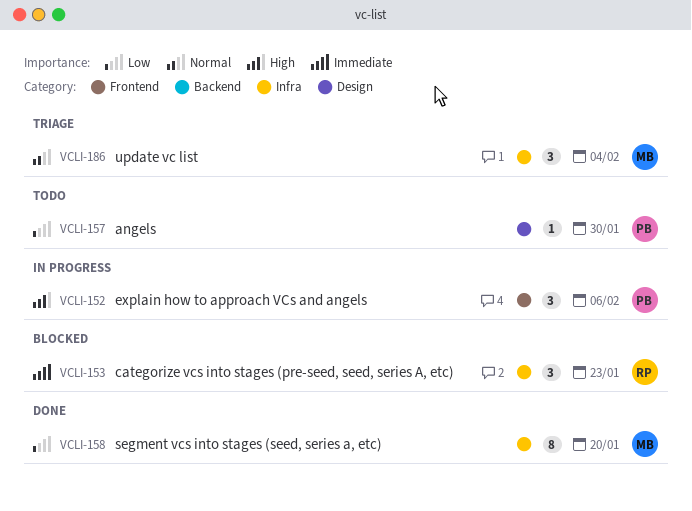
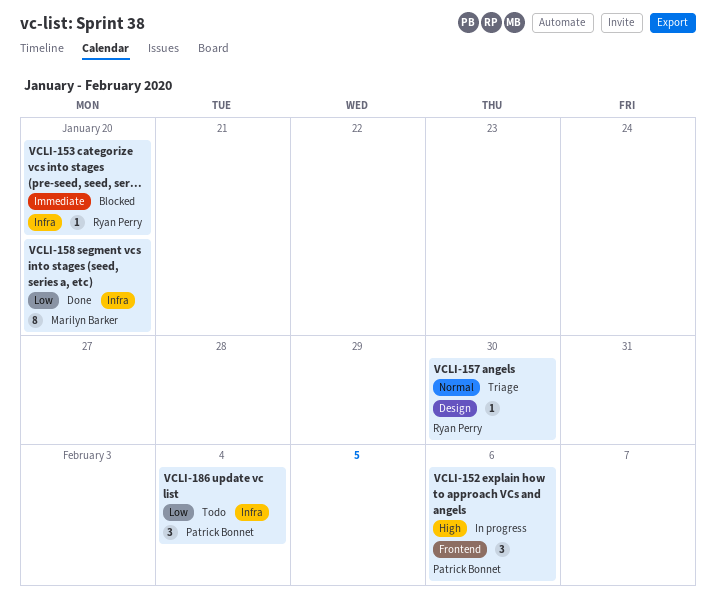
VCLI-153, estimate: 3 -> 1
VCLI-153, due: Jan 23 -> Jan 20
VCLI-157, status: Todo -> Triage
VCLI-157, owner: Patrick Bonnet -> Ryan Perry
VCLI-157, priority: Low -> Normal
VCLI-186, status: Triage -> Todo
VCLI-186, owner: Marilyn Barker -> Patrick Bonnet
VCLI-186, priority: Normal -> Low

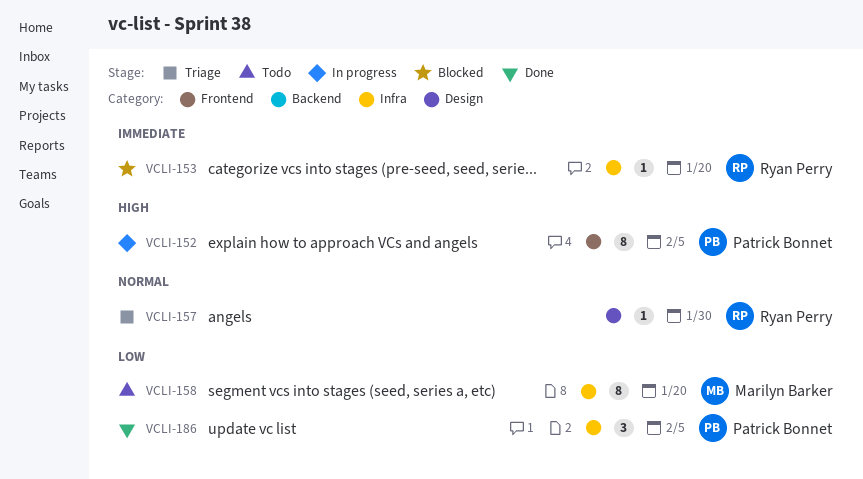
VCLI-152, estimate: 3 -> 8
VCLI-152, due: Feb 6 -> Feb 5
VCLI-158, status: Done -> Todo
VCLI-186, status: Todo -> Done
VCLI-186, due: Feb 4 -> Feb 5

